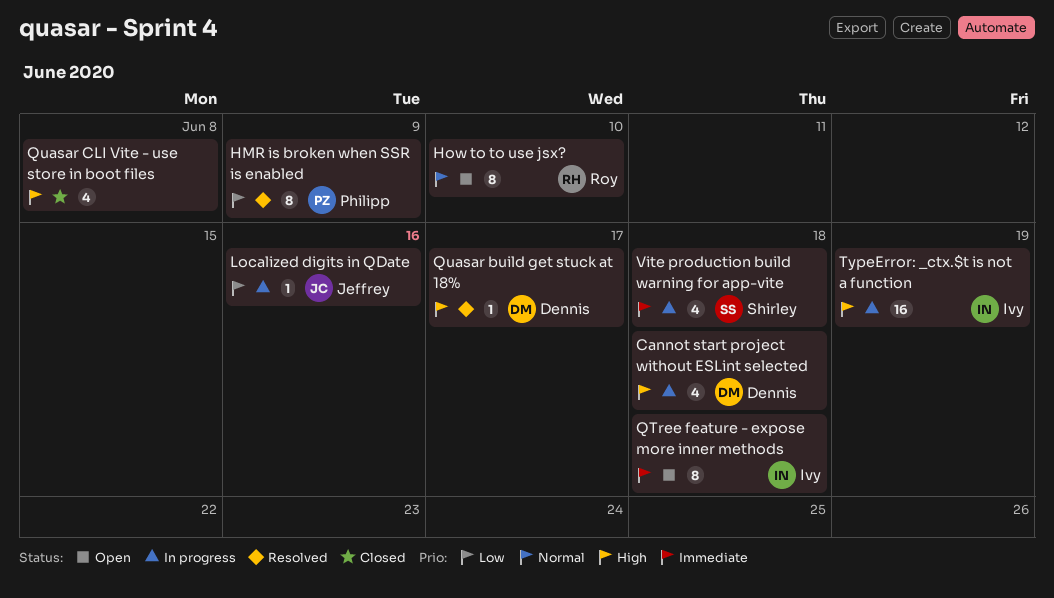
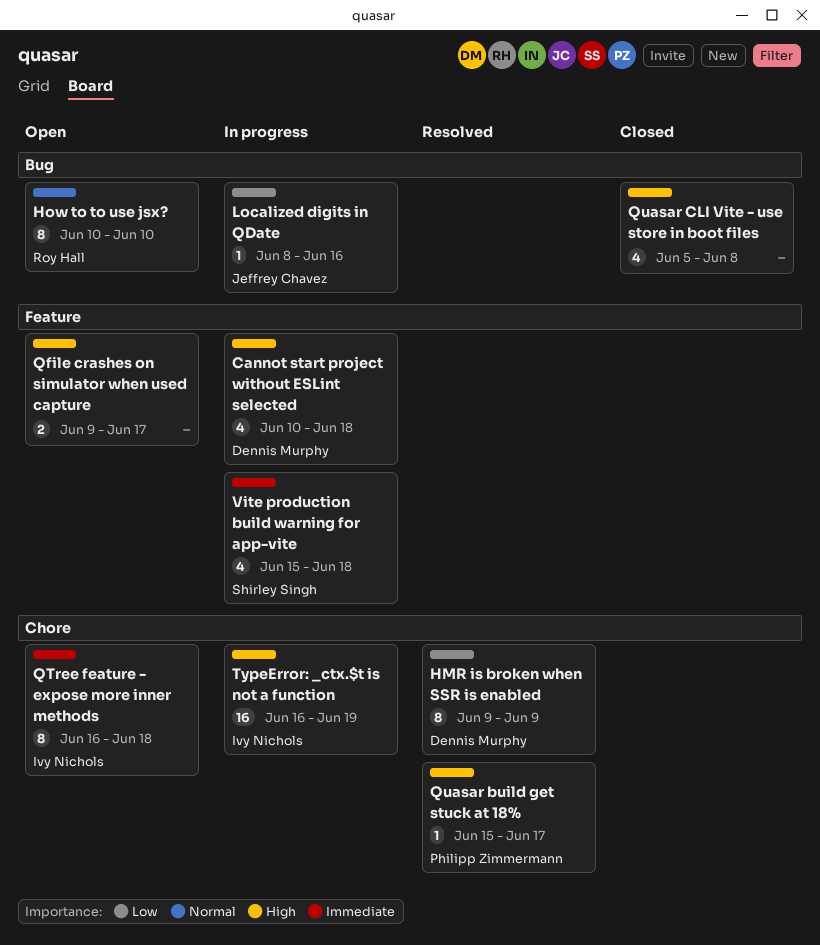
HMR is broken when SSR is enabled, owner: Philipp Zimmermann -> Dennis Murphy
Qfile crashes on simulator when used capture: none -> present
Quasar build get stuck at 18%, owner: Dennis Murphy -> Philipp Zimmermann

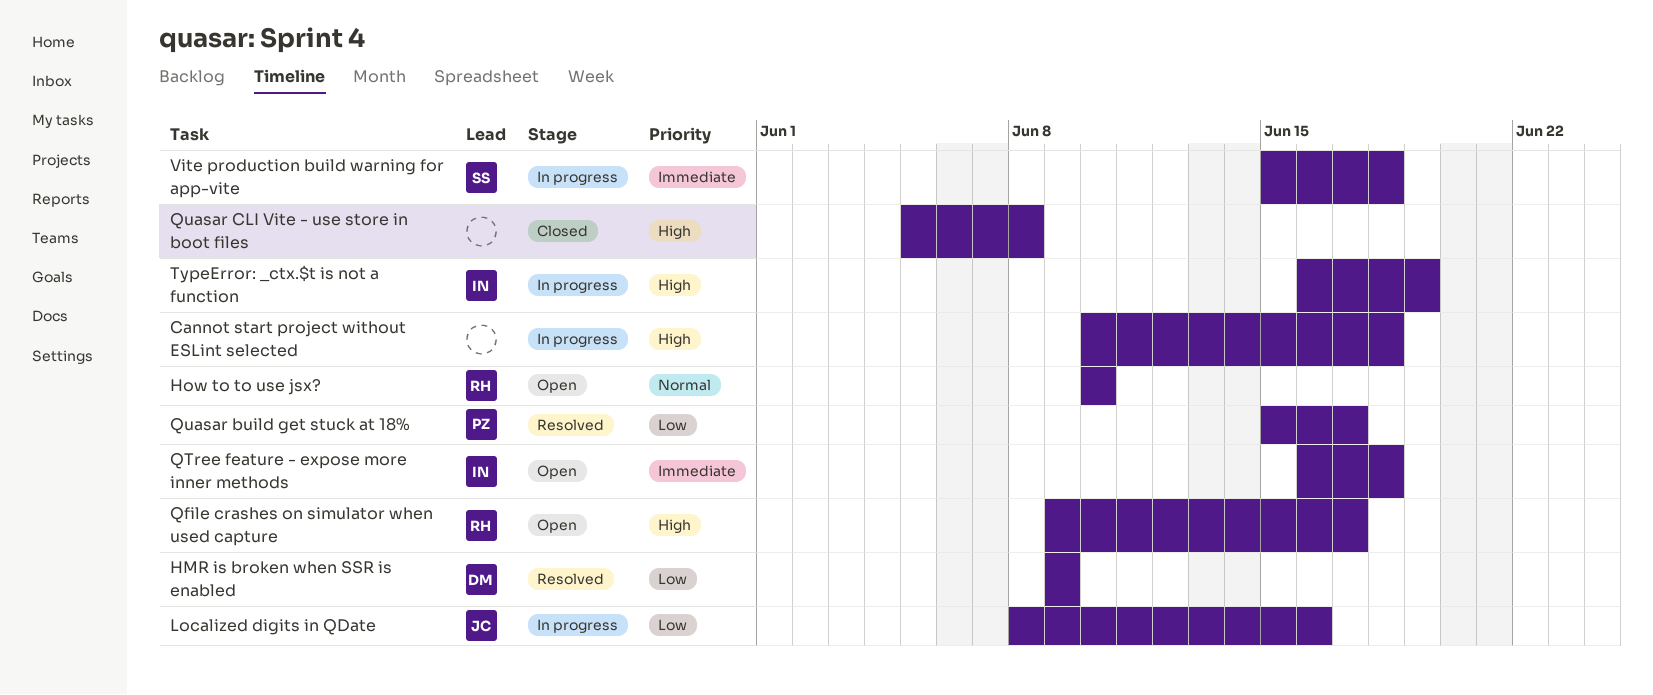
Cannot start project without ESLint selected, owner: Dennis Murphy -> none
Qfile crashes on simulator when used capture, owner: none -> Roy Hall
Quasar build get stuck at 18%, priority: High -> Low

